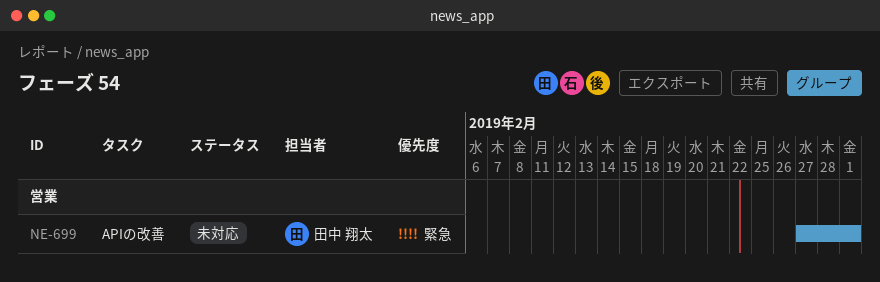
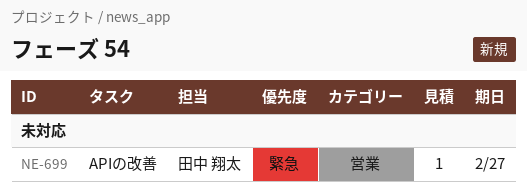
NE-699, due: Mar 1 -> Feb 27

